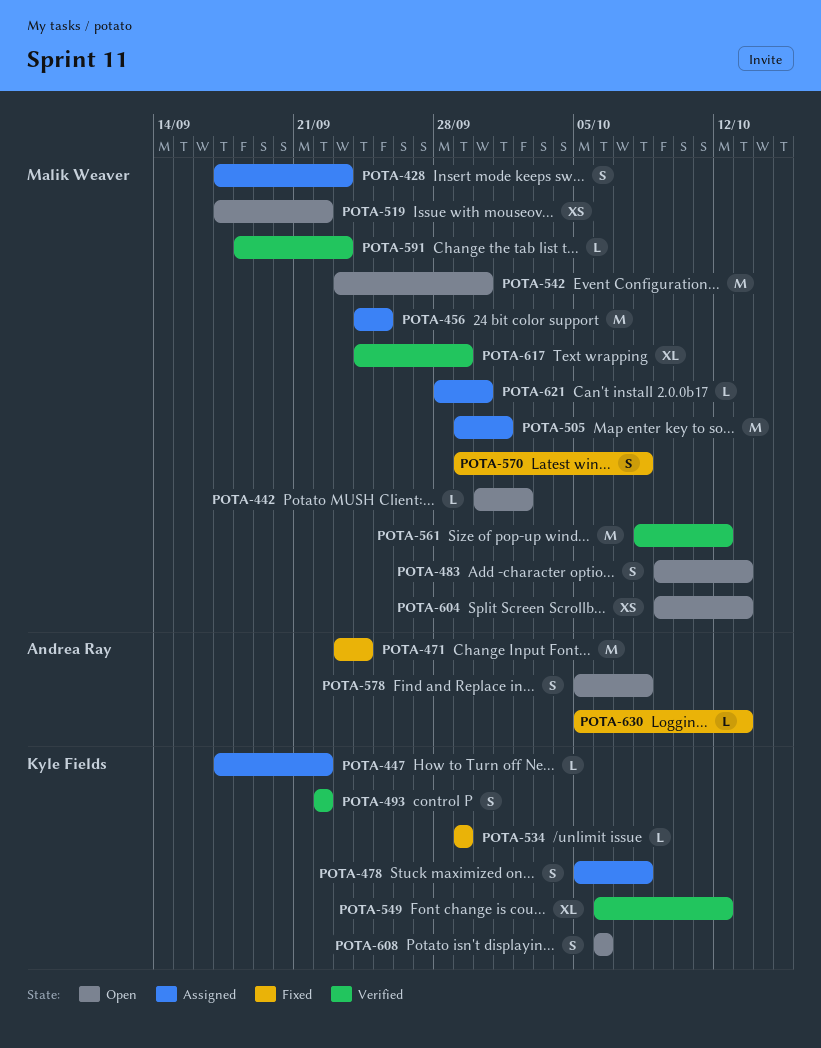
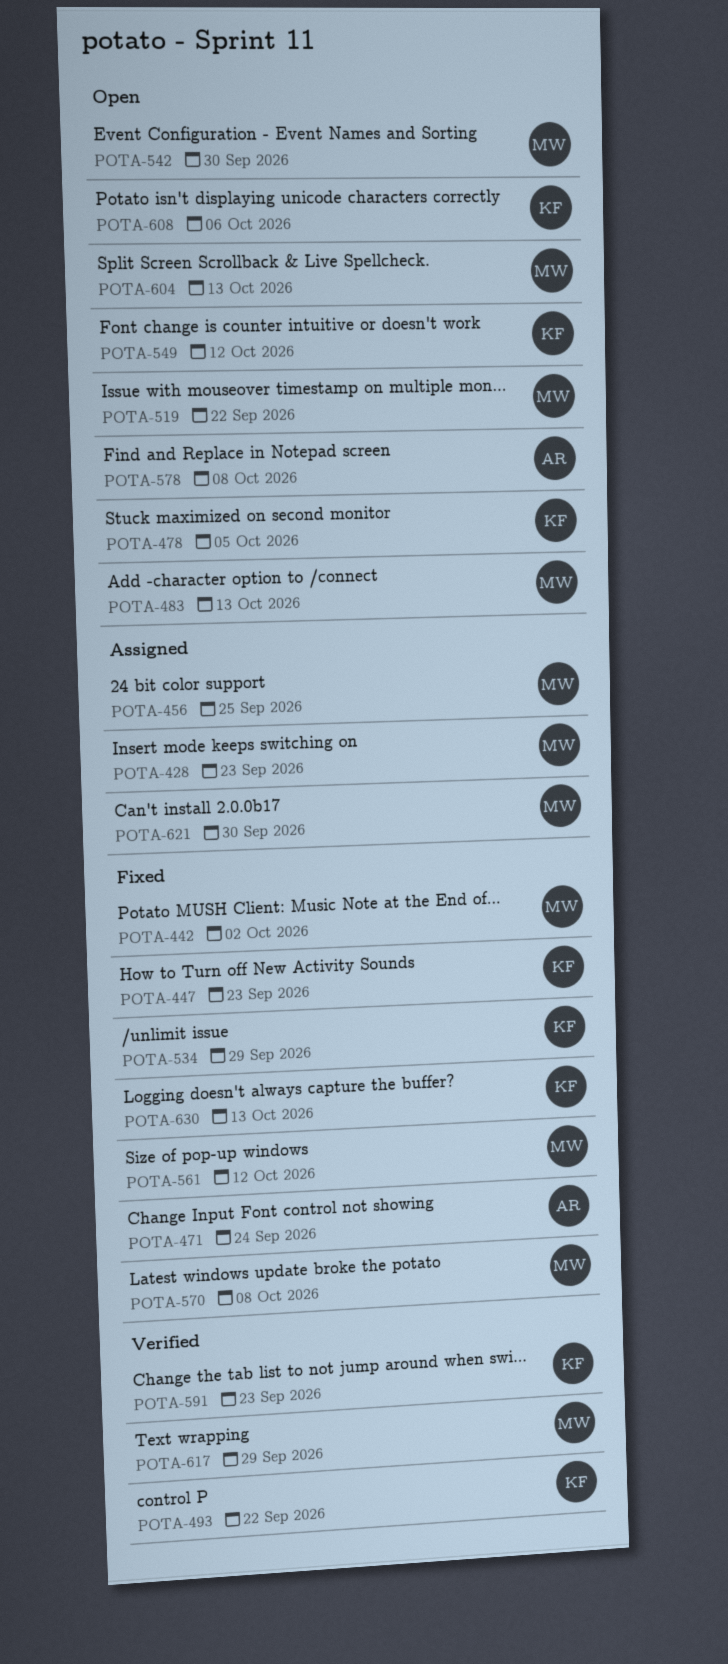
POTA-442, status: Open -> Fixed
POTA-447, status: Assigned -> Fixed
POTA-447, due: Sep 22 -> Sep 23
POTA-478, status: Assigned -> Open
POTA-478, due: Oct 8 -> Oct 5
POTA-505: present -> none
POTA-549, status: Verified -> Open
POTA-561, status: Verified -> Fixed
POTA-591, owner: Malik Weaver -> Kyle Fields
POTA-630, owner: Andrea Ray -> Kyle Fields

